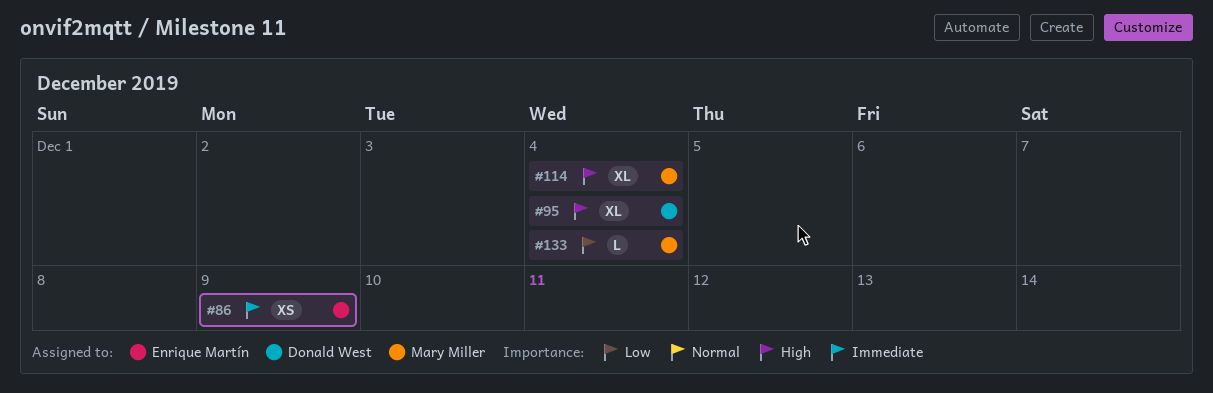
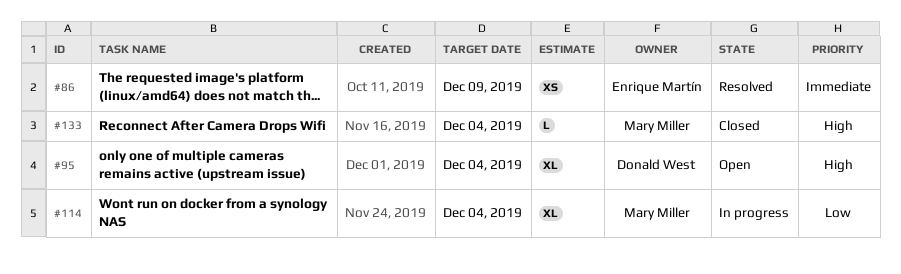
#114, priority: High -> Low
#133, priority: Low -> High

